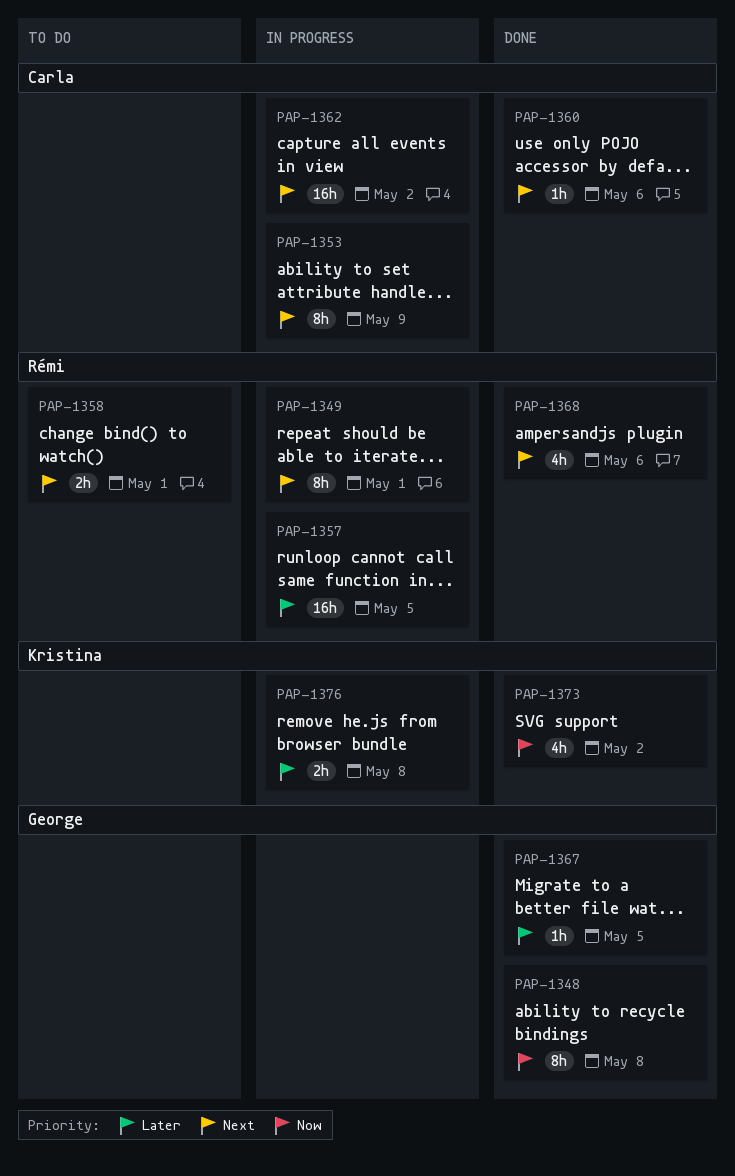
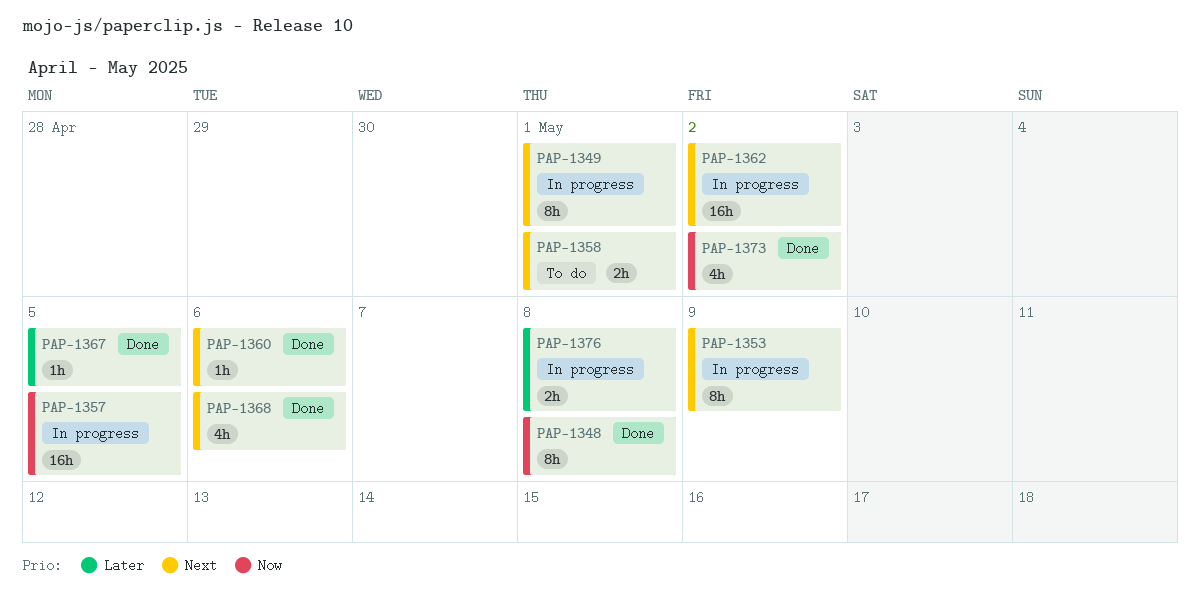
PAP-1357, priority: Later -> Now

